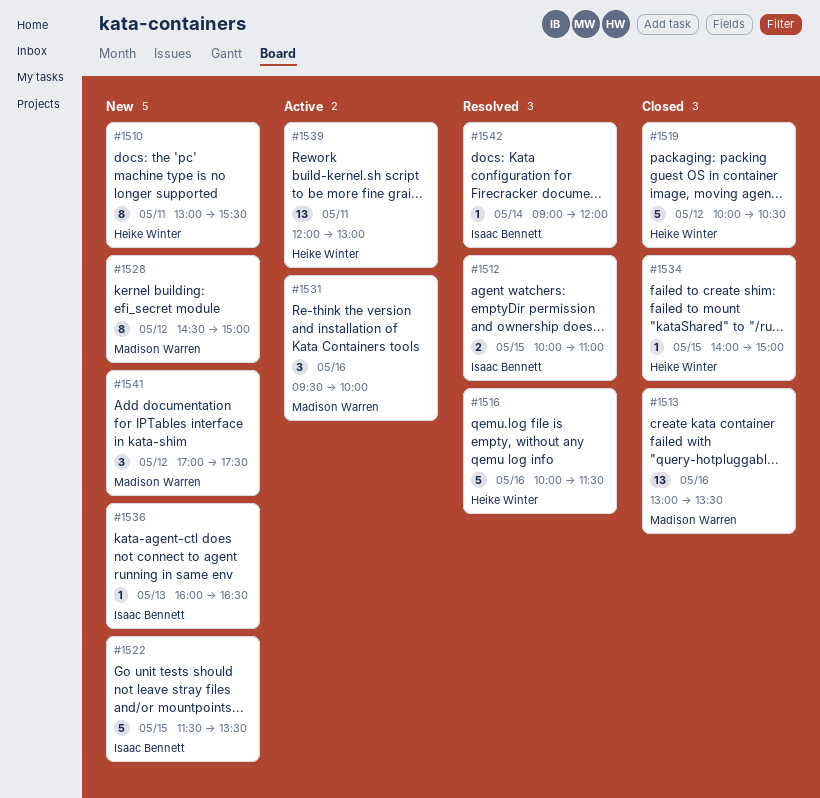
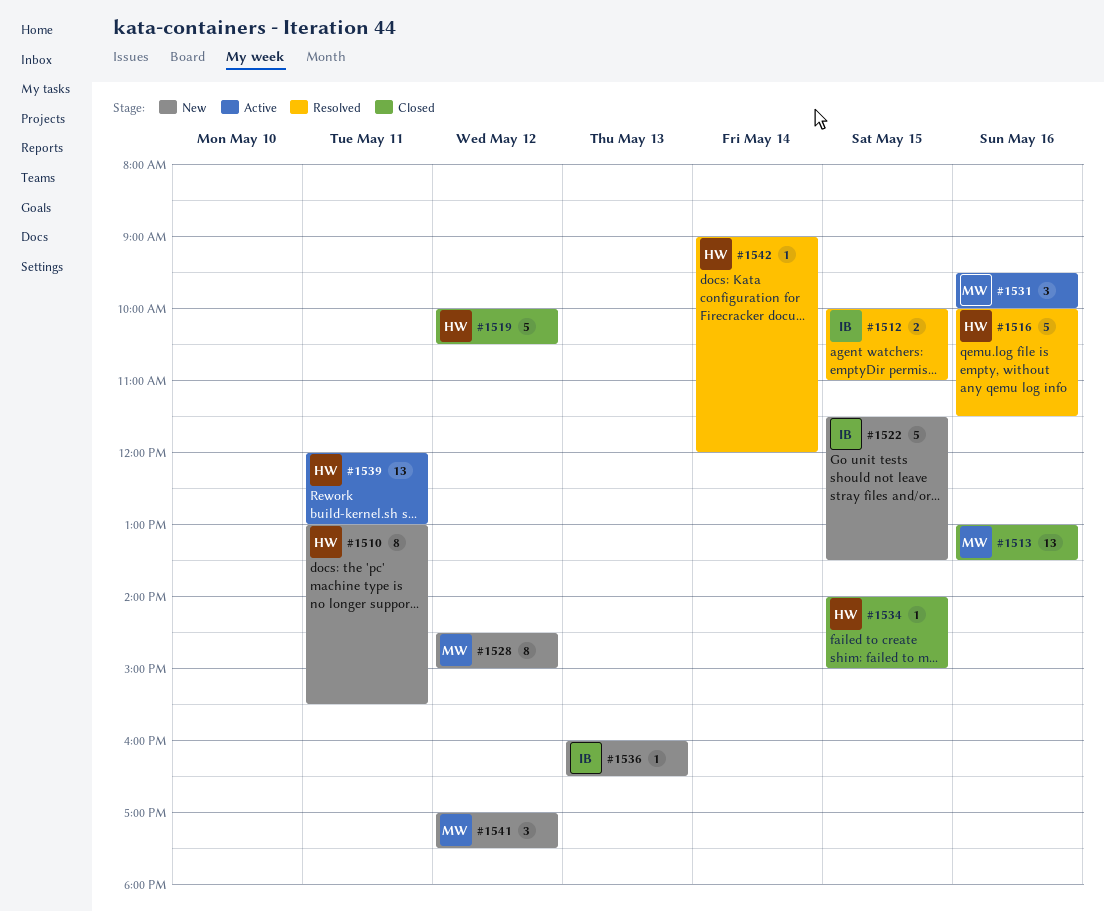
#1542, owner: Isaac Bennett -> Heike Winter

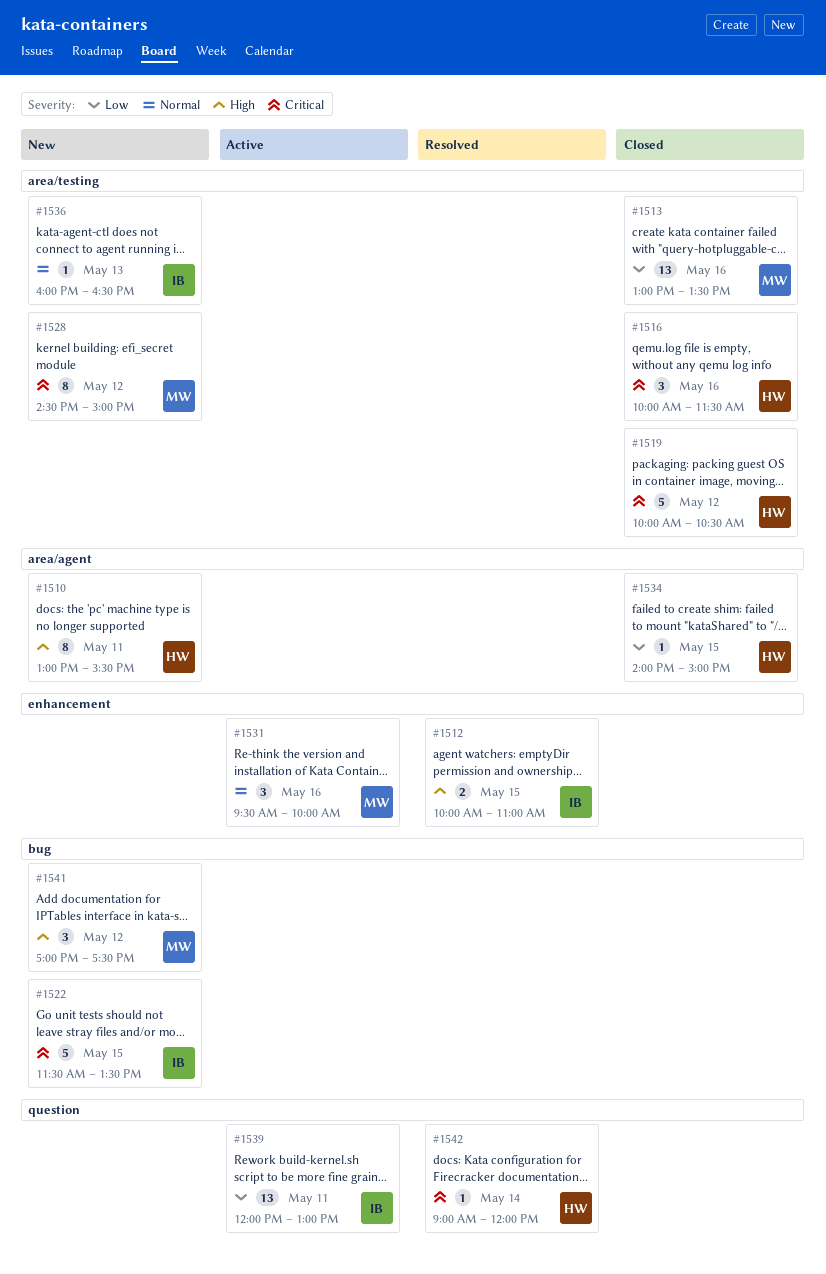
#1516, status: Resolved -> Closed
#1516, estimate: 5 -> 3
#1539, owner: HW -> IB

